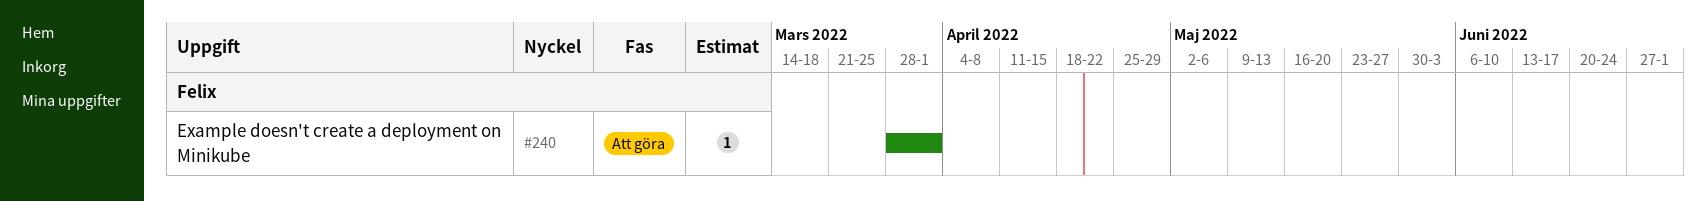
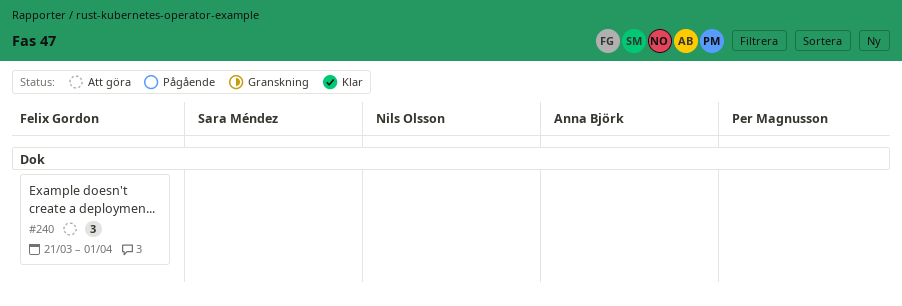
#240, estimate: 1 -> 3
#240, start: Mar 28 -> Mar 21

